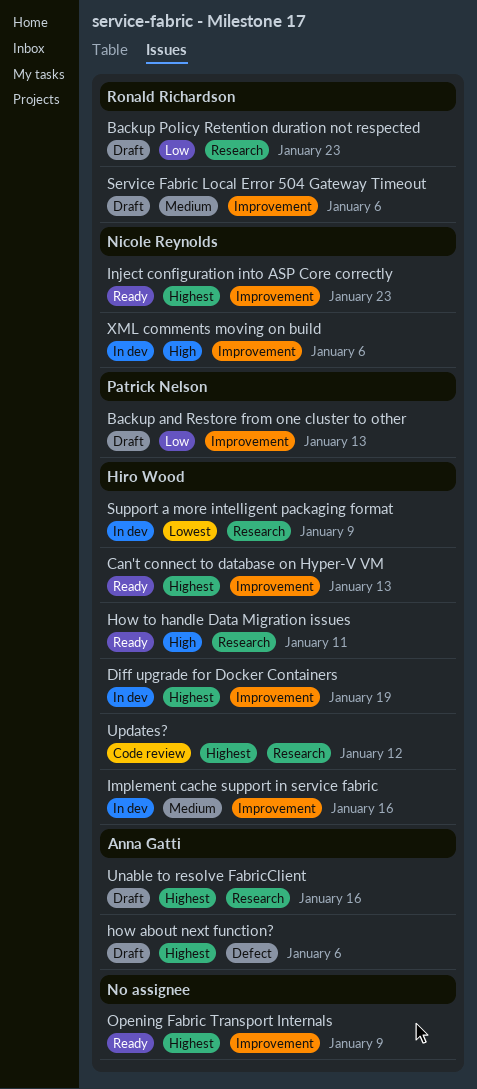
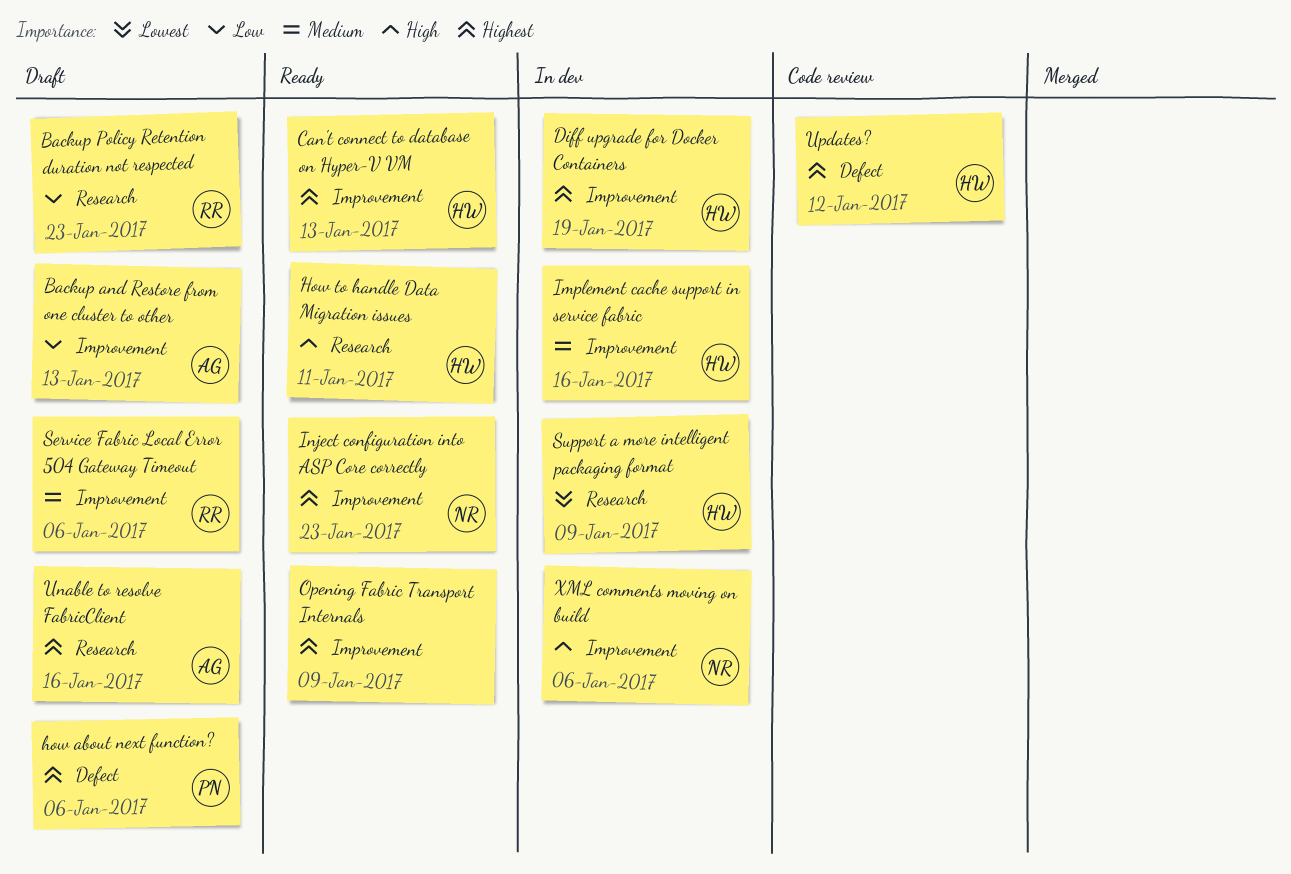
Backup and Restore from one cluster to other, owner: Patrick Nelson -> Anna Gatti
how about next function?, owner: Anna Gatti -> Patrick Nelson
Updates?, label: Research -> Defect

